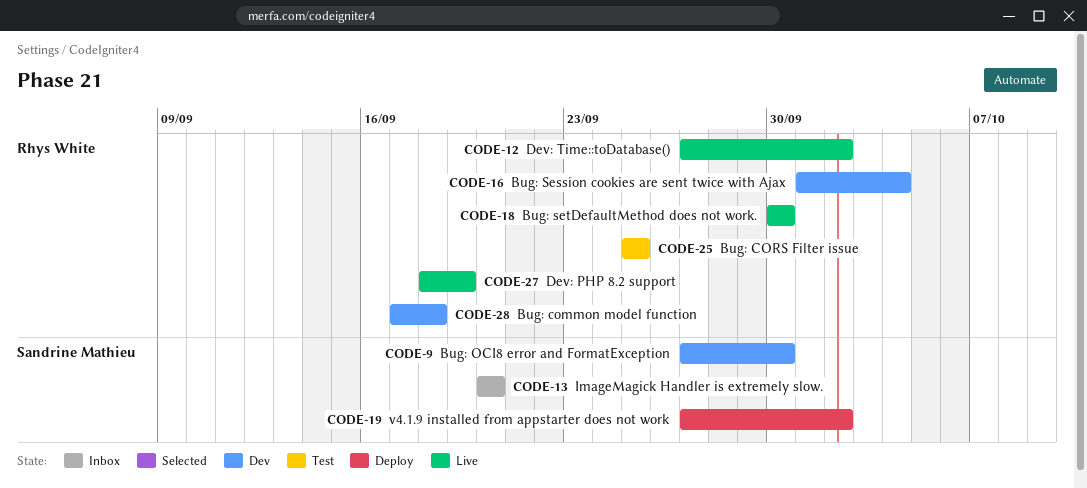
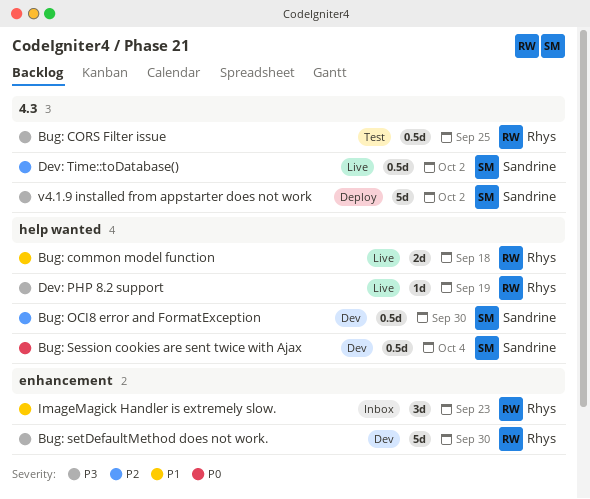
Bug: common model function, status: Dev -> Live
Bug: Session cookies are sent twice with Ajax, owner: Rhys White -> Sandrine Mathieu
Bug: setDefaultMethod does not work., status: Live -> Dev
Dev: Time::toDatabase(), owner: Rhys White -> Sandrine Mathieu
ImageMagick Handler is extremely slow., owner: Sandrine Mathieu -> Rhys White
ImageMagick Handler is extremely slow., due: Sep 20 -> Sep 23

